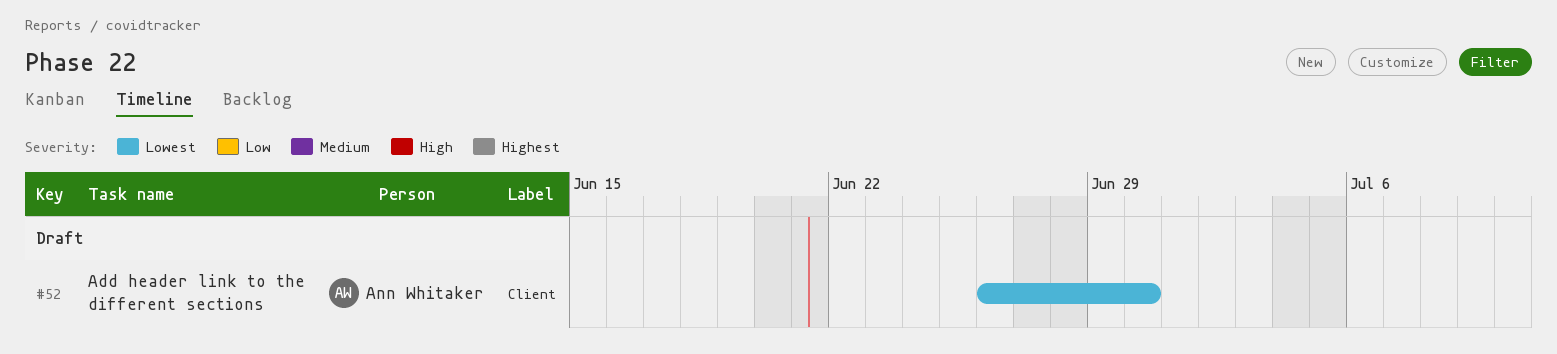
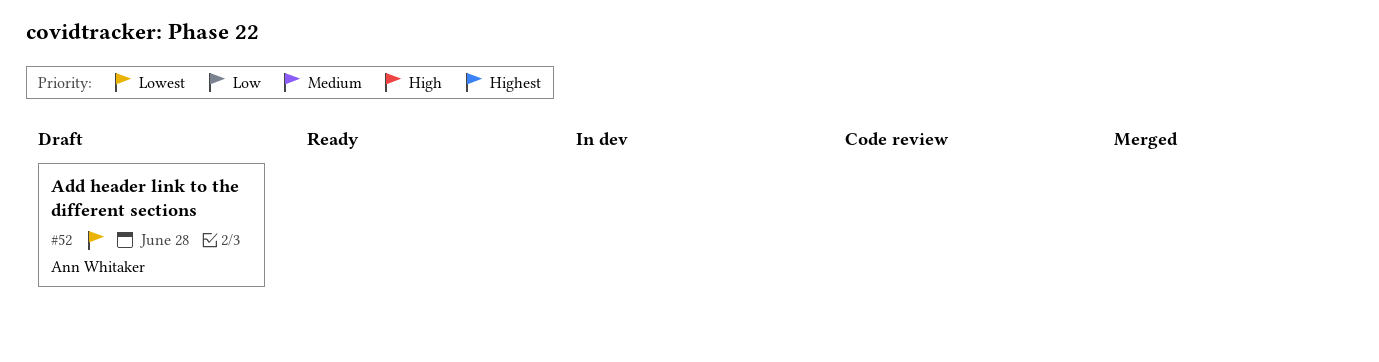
#52, due: Jun 30 -> Jun 28

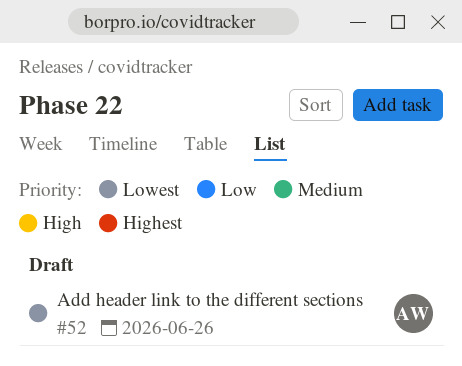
#52, due: Jun 28 -> Jun 26

